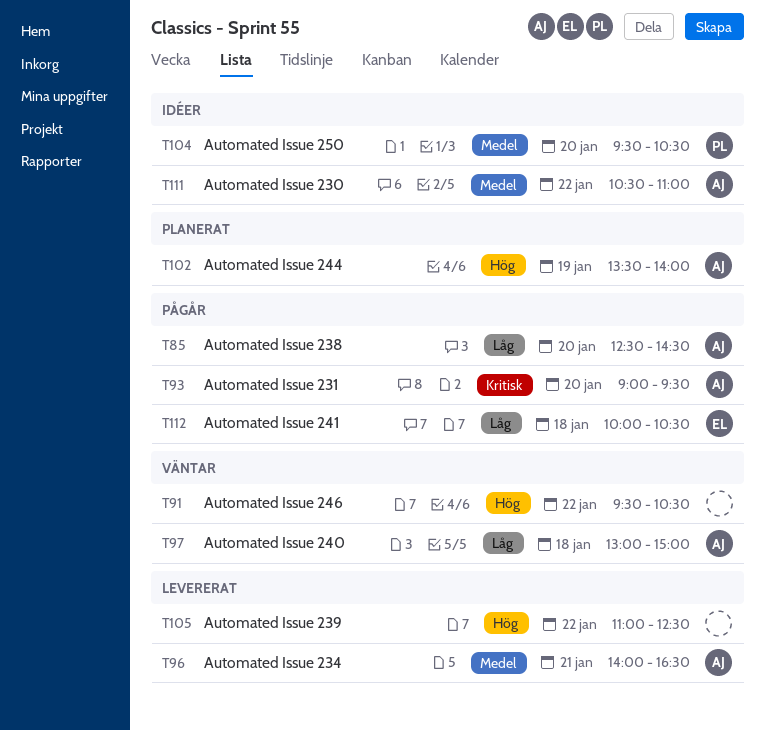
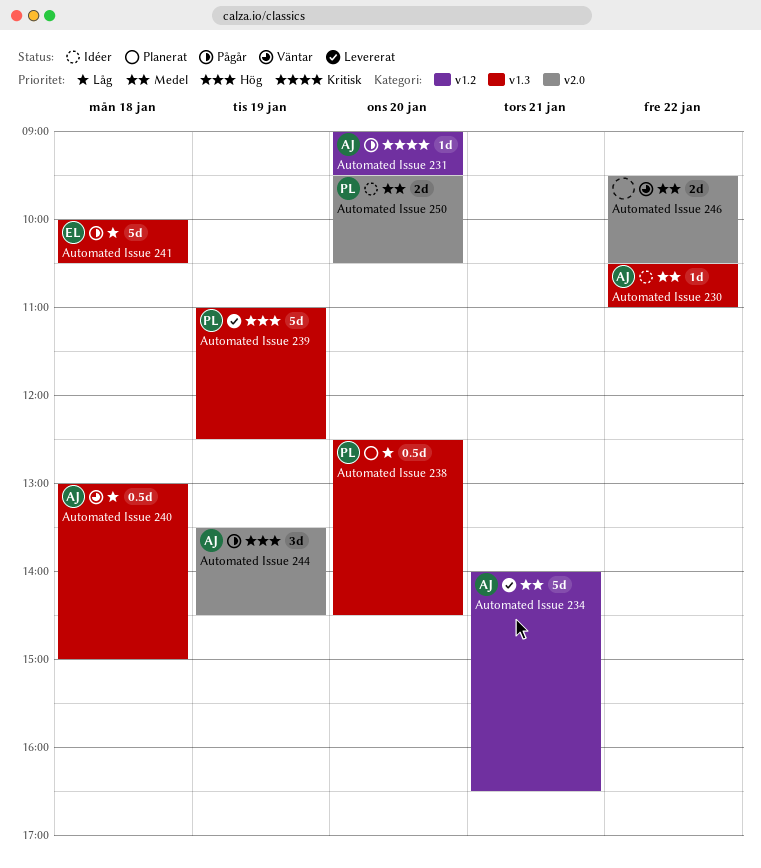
Automated Issue 238, status: Pågår -> Planerat
Automated Issue 238, owner: AJ -> PL
Automated Issue 239, owner: none -> PL
Automated Issue 239, day: Jan 22 -> Jan 19
Automated Issue 244, status: Planerat -> Pågår
Automated Issue 244, ends: 14:00 -> 14:30
Automated Issue 246, priority: Hög -> Medel

